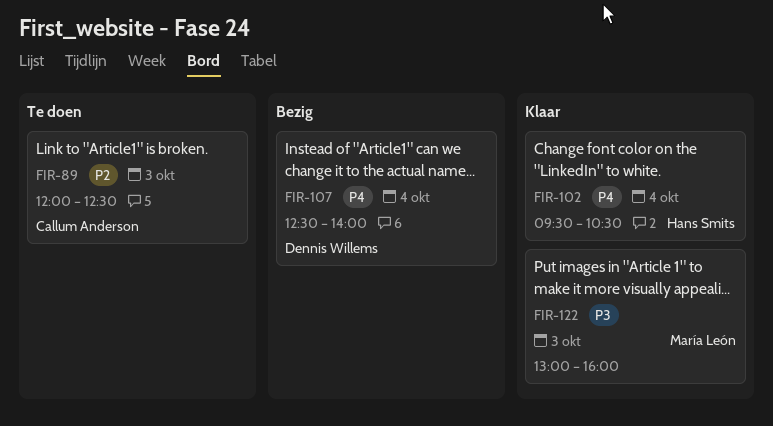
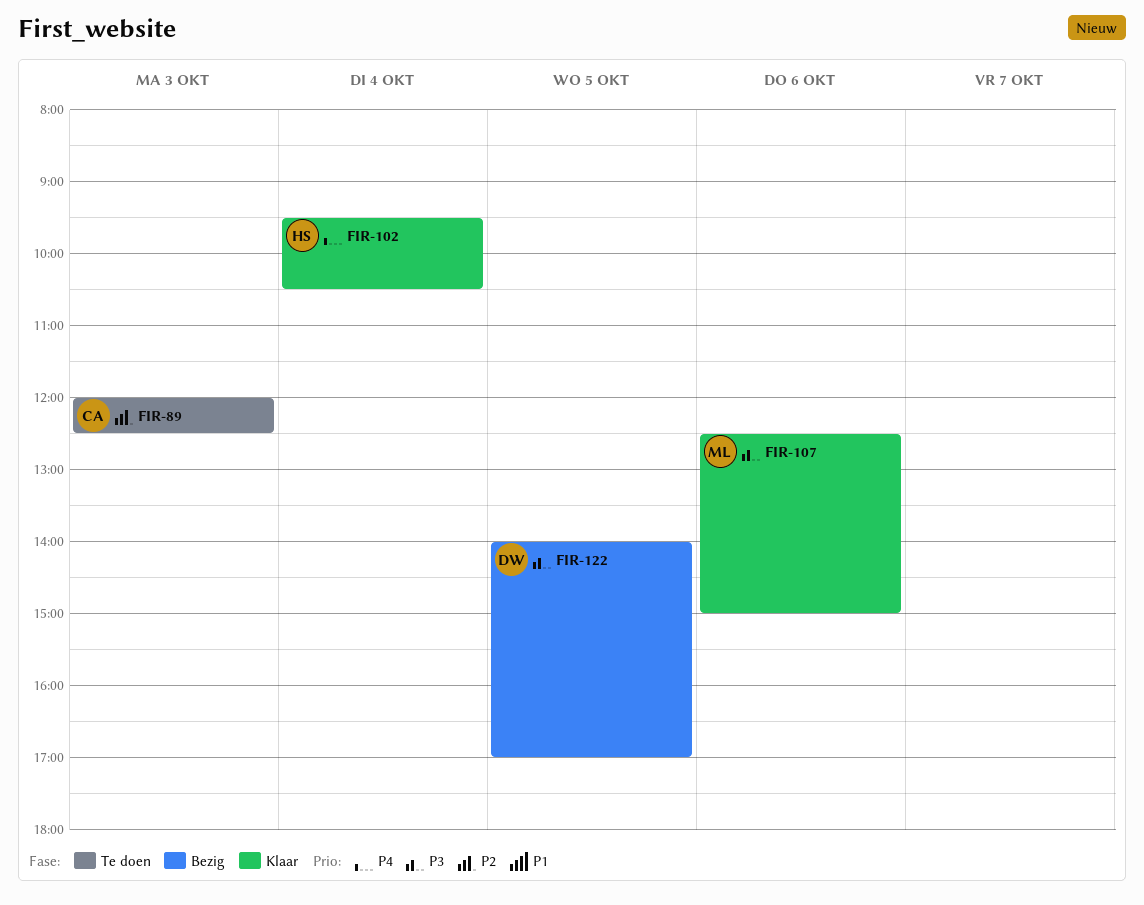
FIR-107, status: Bezig -> Klaar
FIR-107, owner: Dennis Willems -> María León
FIR-107, priority: P4 -> P3
FIR-107, day: Oct 4 -> Oct 6
FIR-107, ends: 14:00 -> 15:00
FIR-122, status: Klaar -> Bezig
FIR-122, owner: María León -> Dennis Willems
FIR-122, day: Oct 3 -> Oct 5
FIR-122, begins: 13:00 -> 14:00
FIR-122, ends: 16:00 -> 17:00

